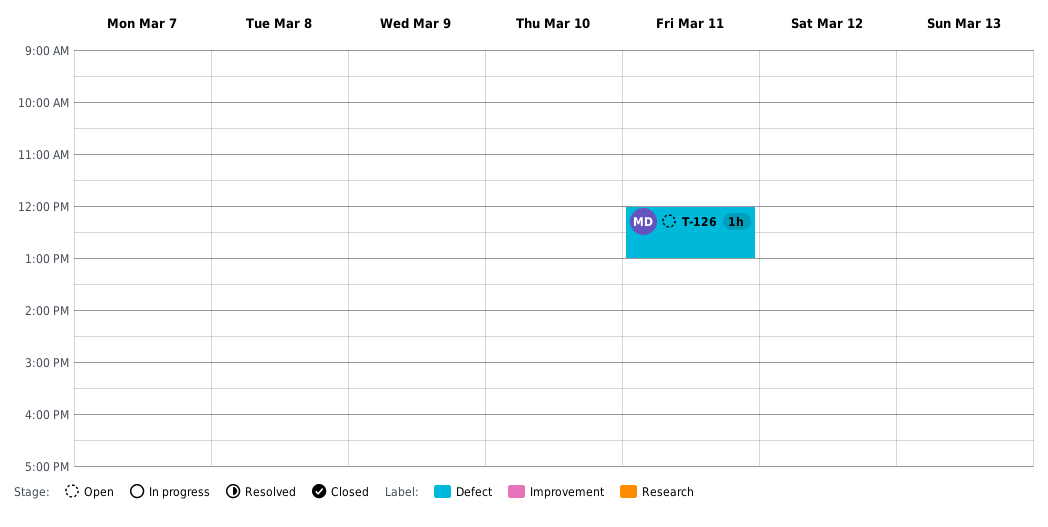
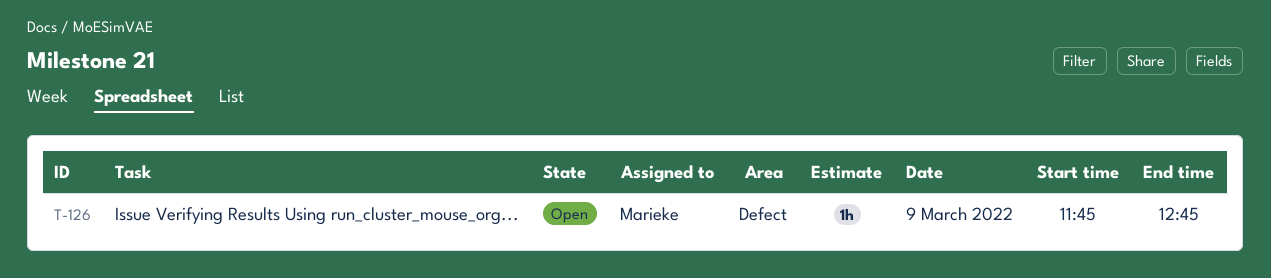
T-126, day: Mar 11 -> Mar 9
T-126, begins: 12:00 -> 11:45
T-126, ends: 13:00 -> 12:45

